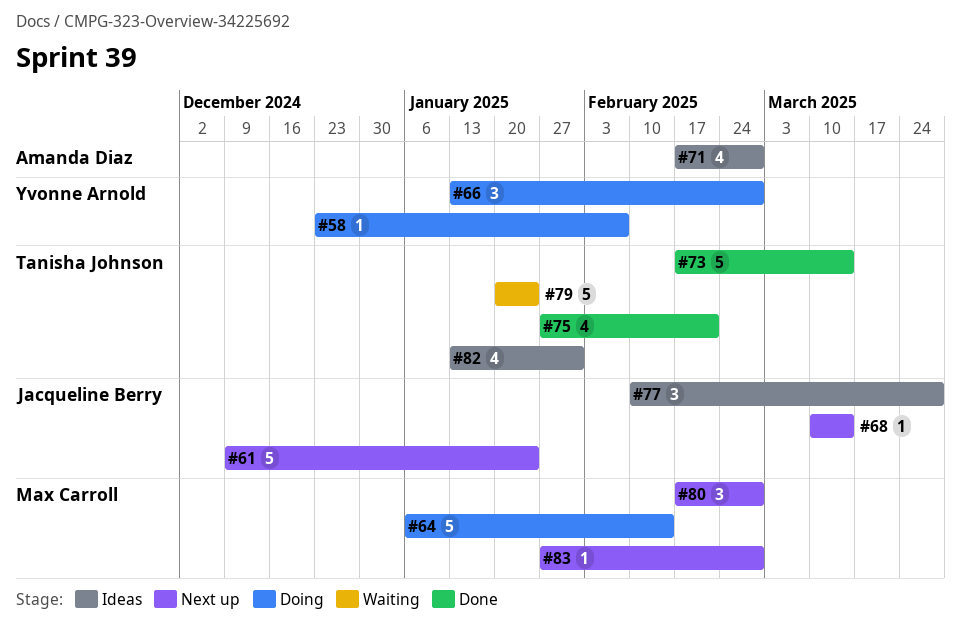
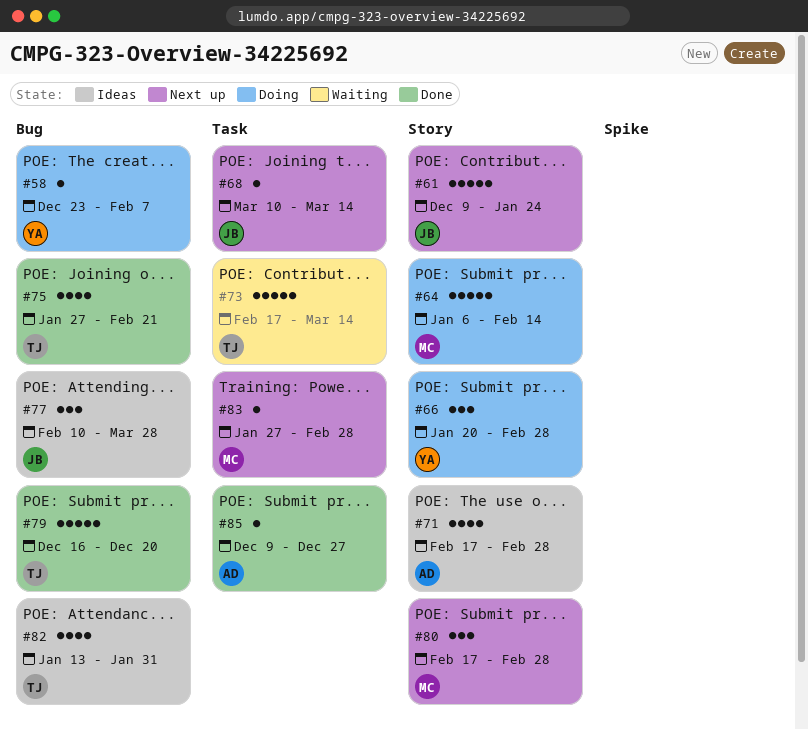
#66, start: Jan 13 -> Jan 20
#73, status: Done -> Waiting
#79, status: Waiting -> Done
#79, start: Jan 20 -> Dec 16
#79, due: Jan 24 -> Dec 20
#85: none -> present

